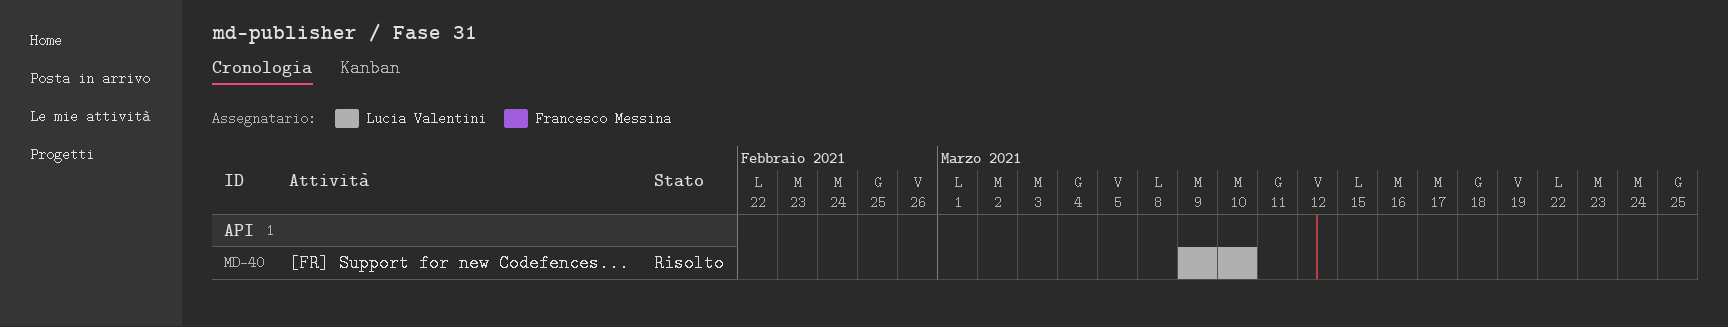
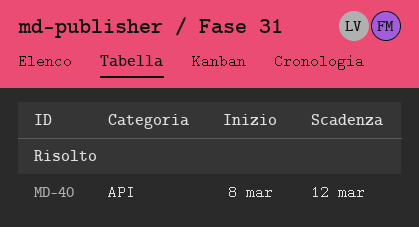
MD-40, start: Mar 9 -> Mar 8
MD-40, due: Mar 10 -> Mar 12

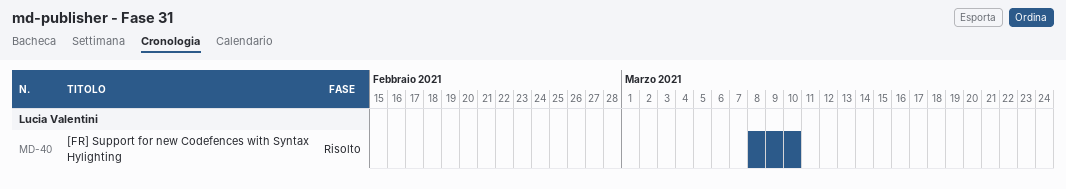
MD-40, due: Mar 12 -> Mar 10

